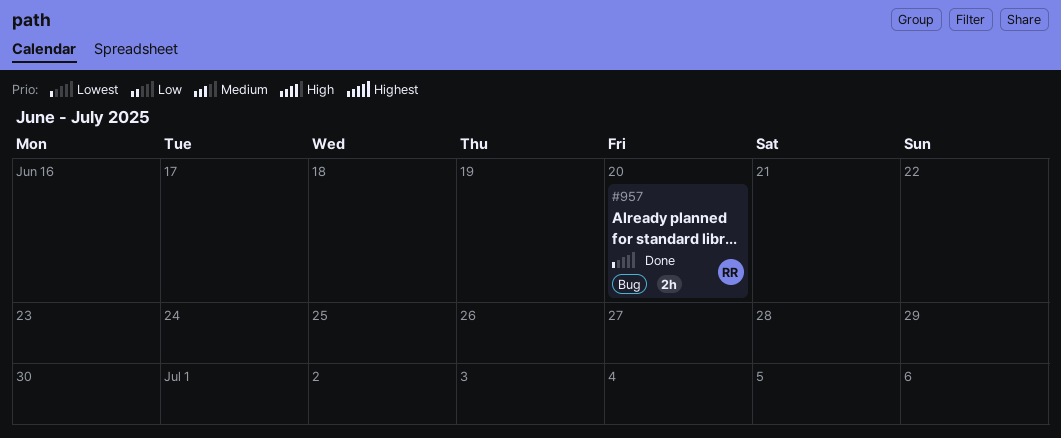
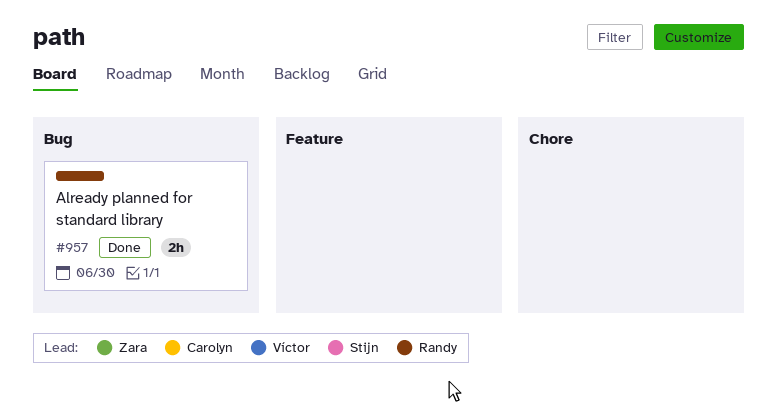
#957, due: Jun 20 -> Jun 30

